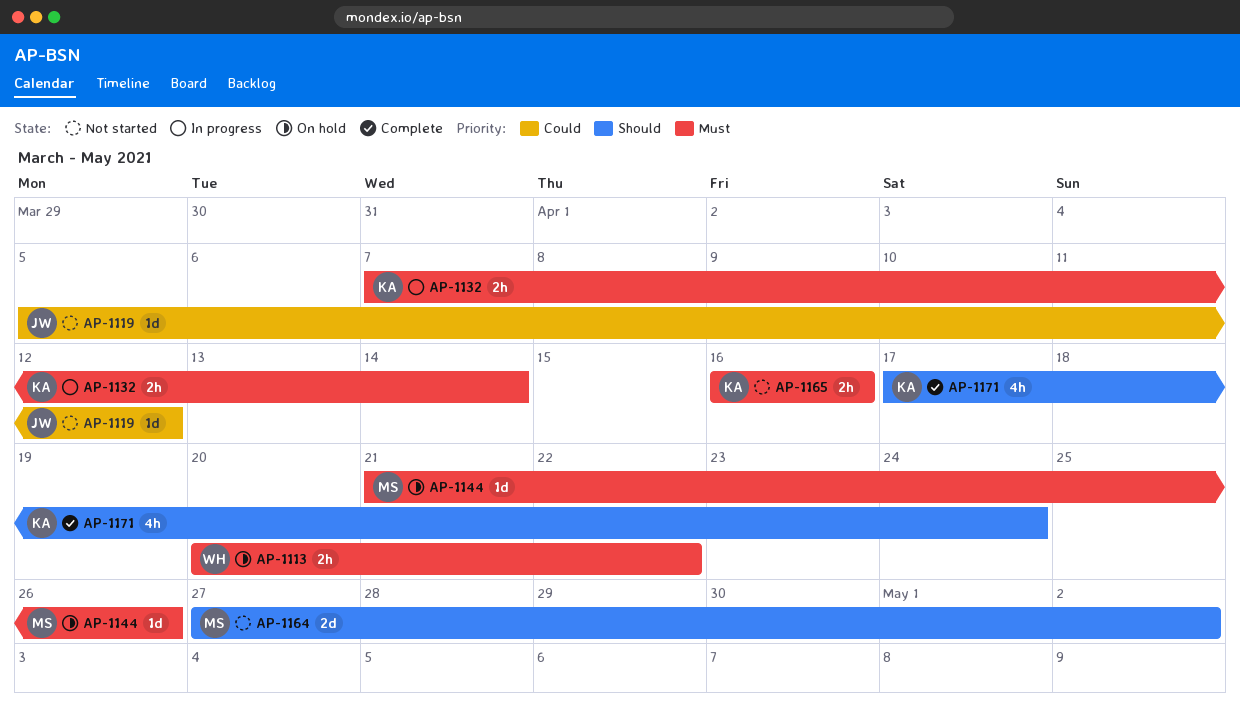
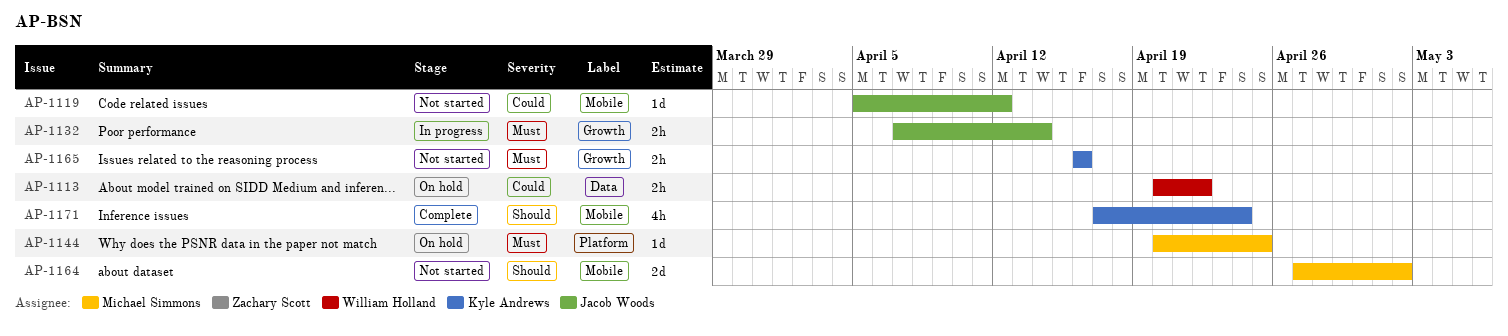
AP-1113, priority: Must -> Could
AP-1132, owner: Kyle Andrews -> Jacob Woods
AP-1144, start: Apr 21 -> Apr 20
AP-1144, due: Apr 26 -> Apr 25

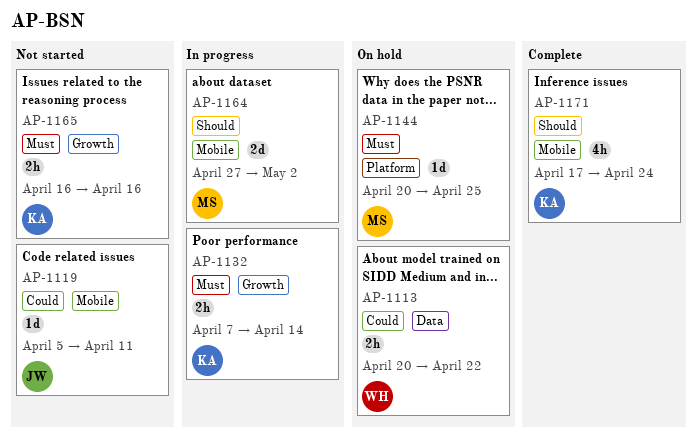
AP-1119, due: Apr 12 -> Apr 11
AP-1132, owner: Jacob Woods -> Kyle Andrews
AP-1164, status: Not started -> In progress

